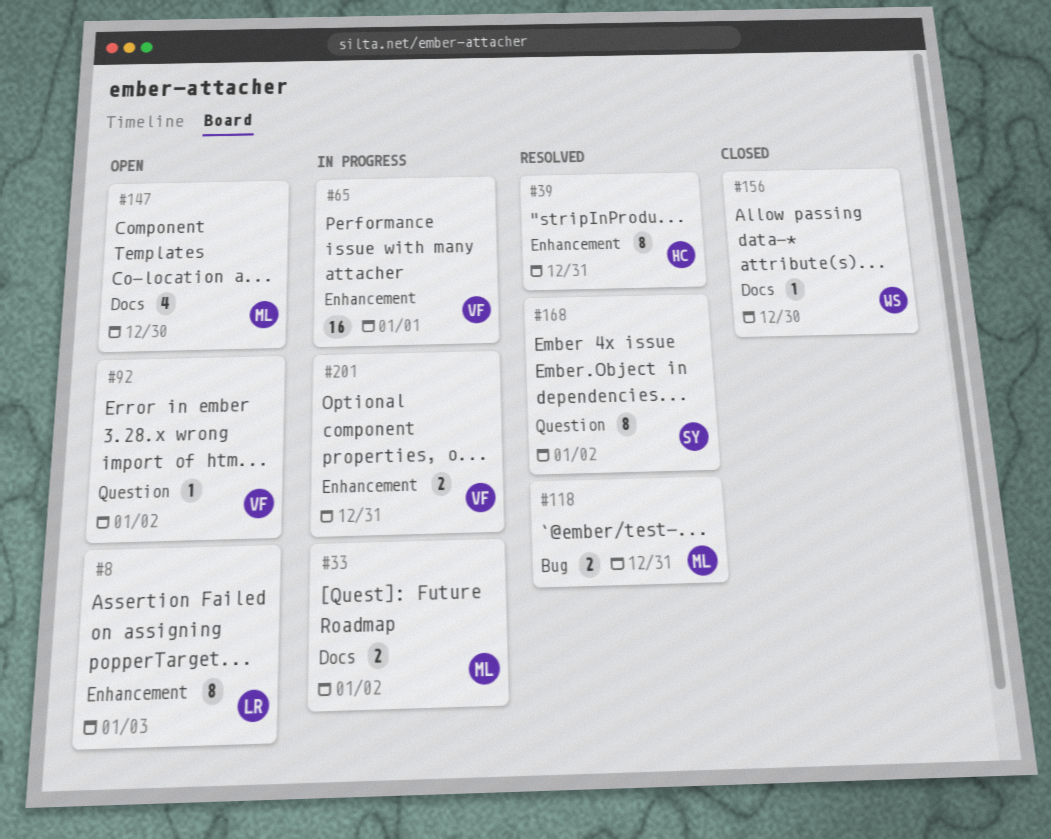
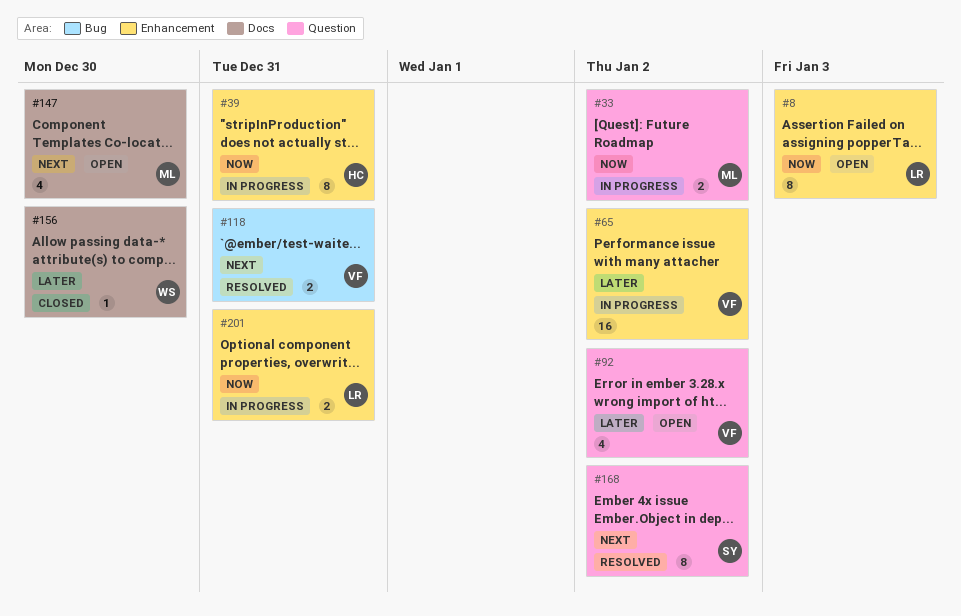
#33, label: Docs -> Question
#39, status: Resolved -> In progress
#65, due: Jan 1 -> Jan 2
#92, estimate: 1 -> 4
#118, owner: ML -> VF
#201, owner: VF -> LR

